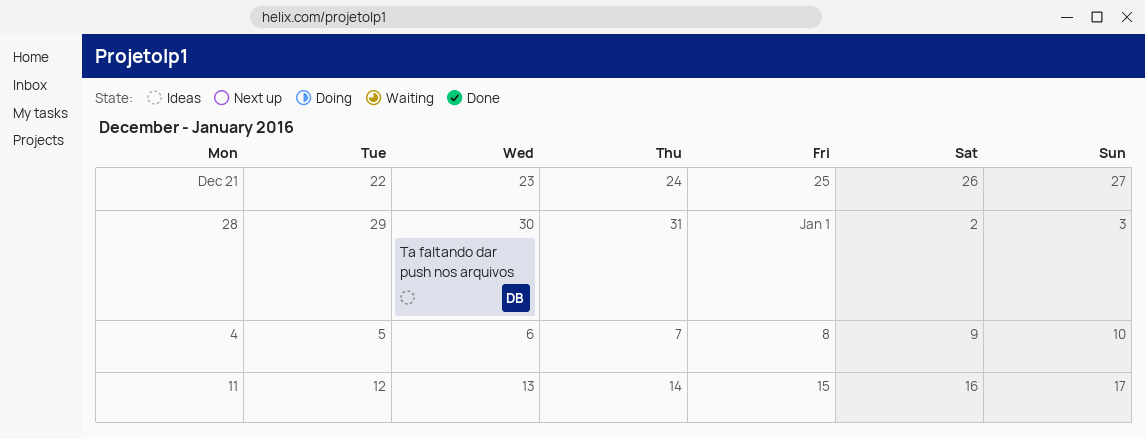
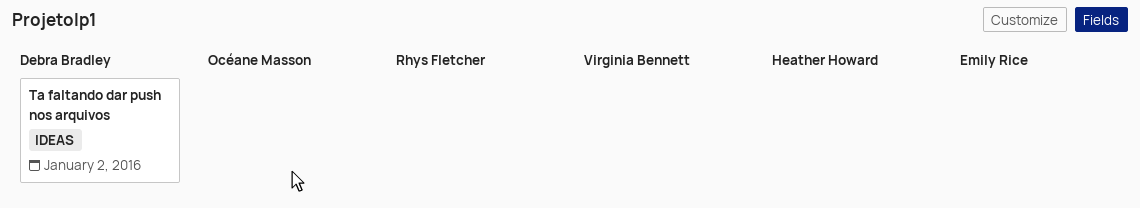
Ta faltando dar push nos arquivos, due: Dec 30 -> Jan 2

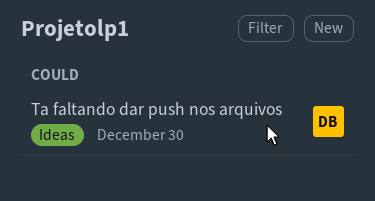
Ta faltando dar push nos arquivos, due: Jan 2 -> Dec 30

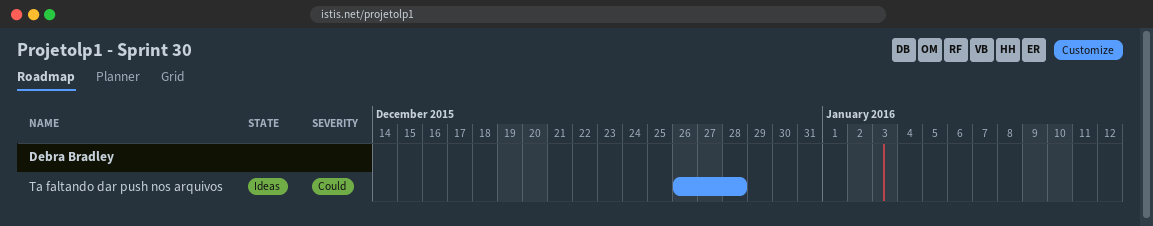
Ta faltando dar push nos arquivos, due: Dec 30 -> Dec 28

